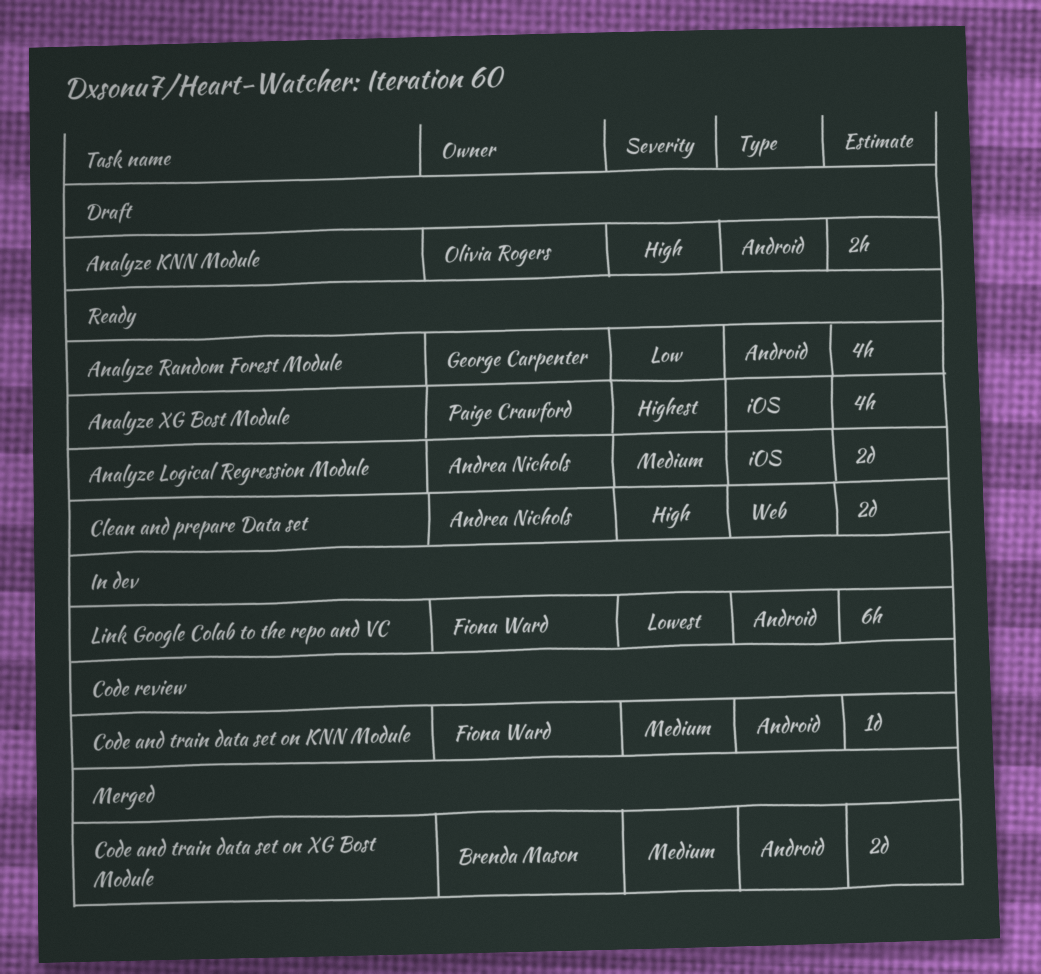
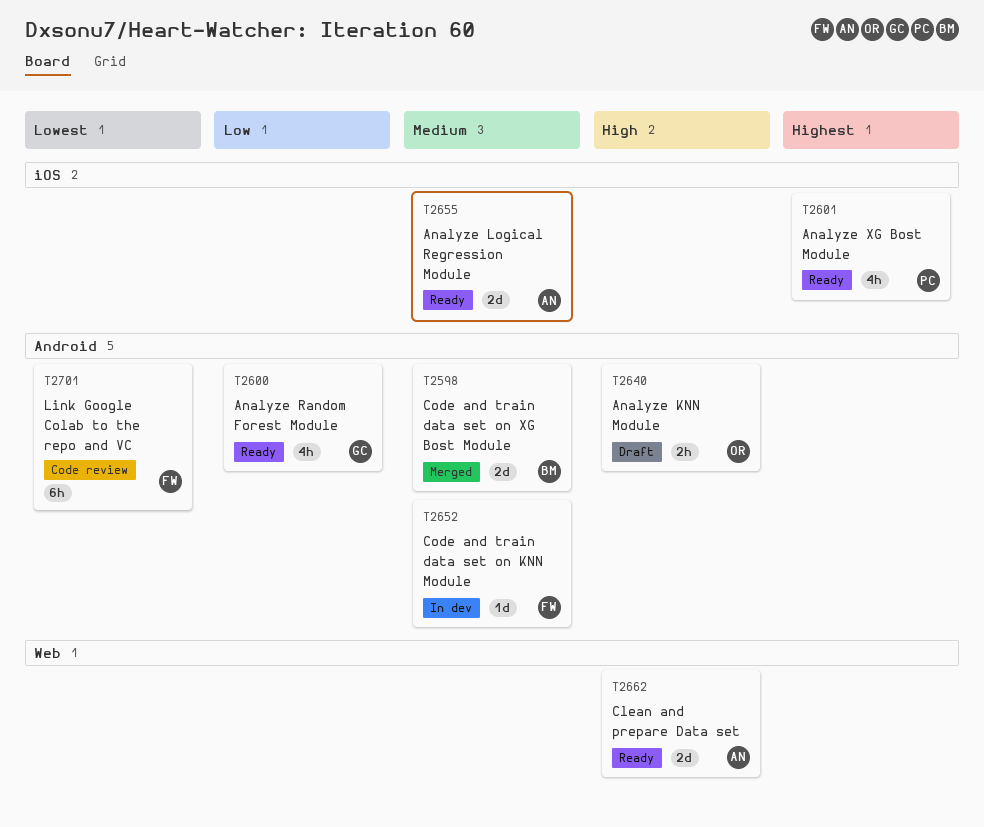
Code and train data set on KNN Module, status: Code review -> In dev
Link Google Colab to the repo and VC, status: In dev -> Code review

